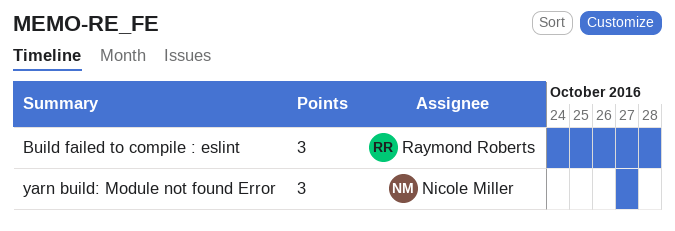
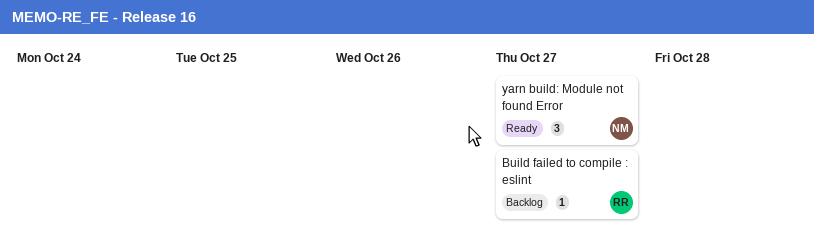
Build failed to compile : eslint, estimate: 3 -> 1
Build failed to compile : eslint, due: Oct 28 -> Oct 27

